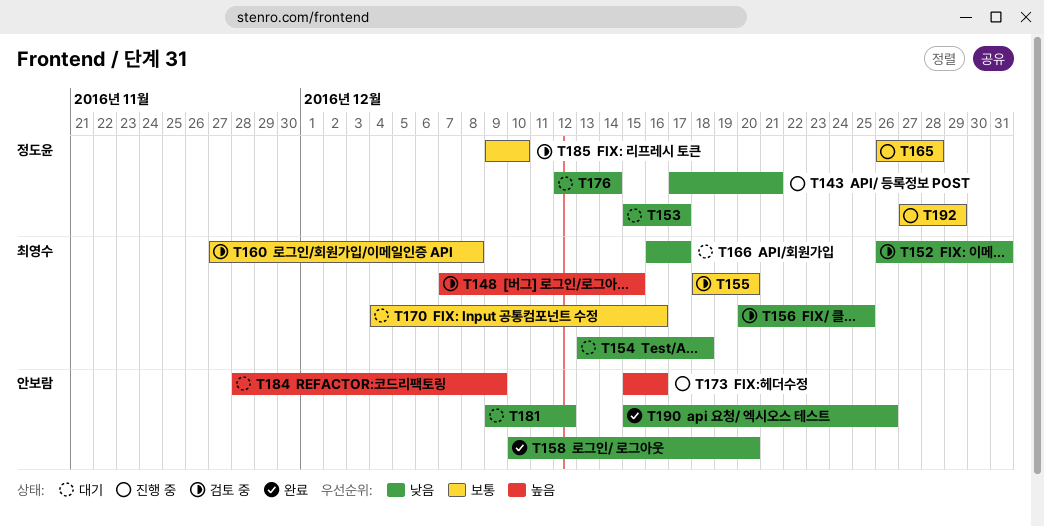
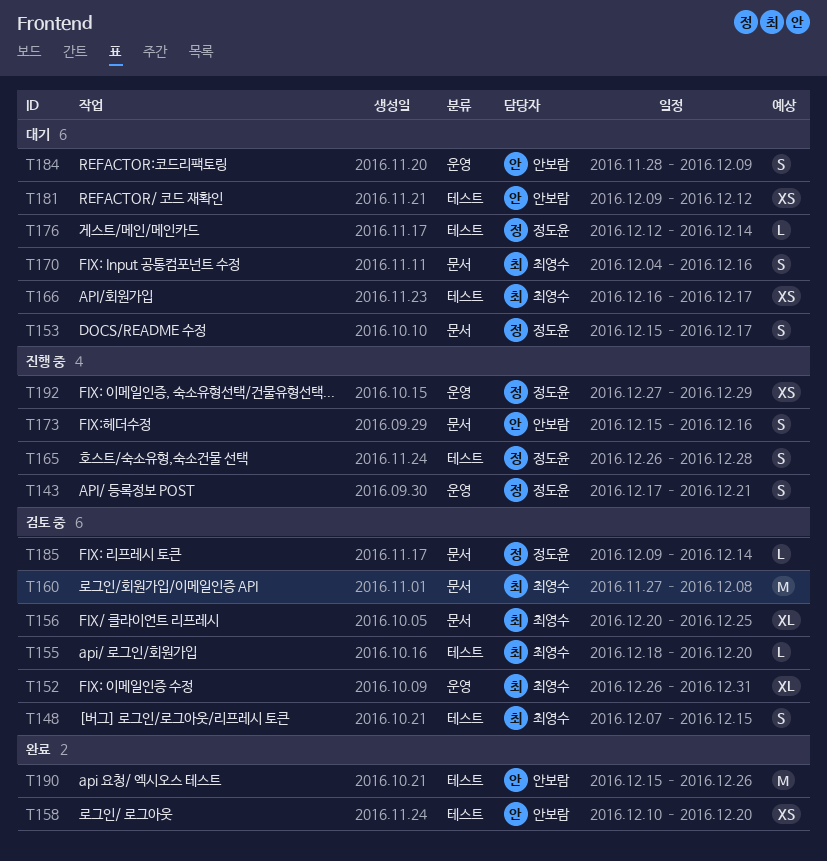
T154: present -> none
T185, due: Dec 10 -> Dec 14

